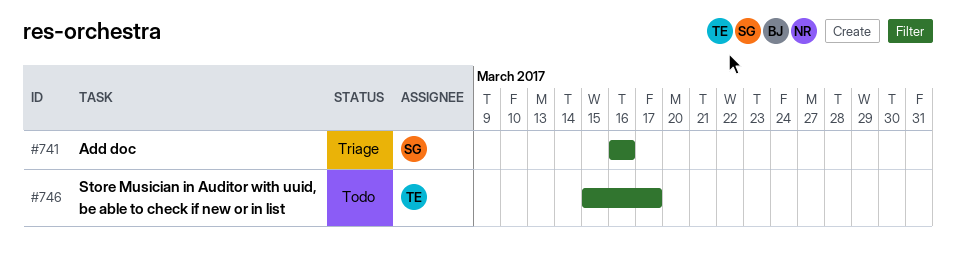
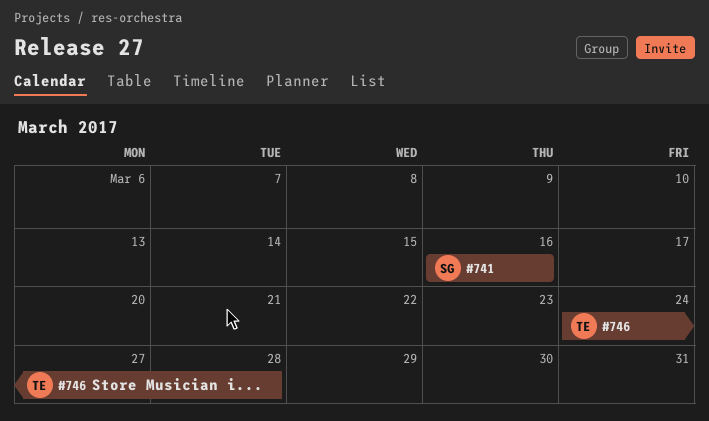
#746, start: Mar 15 -> Mar 24
#746, due: Mar 17 -> Mar 28

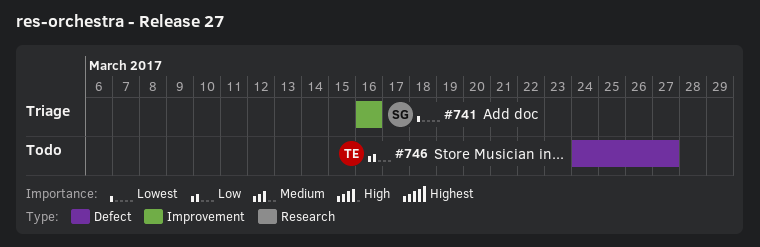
#746, due: Mar 28 -> Mar 27

